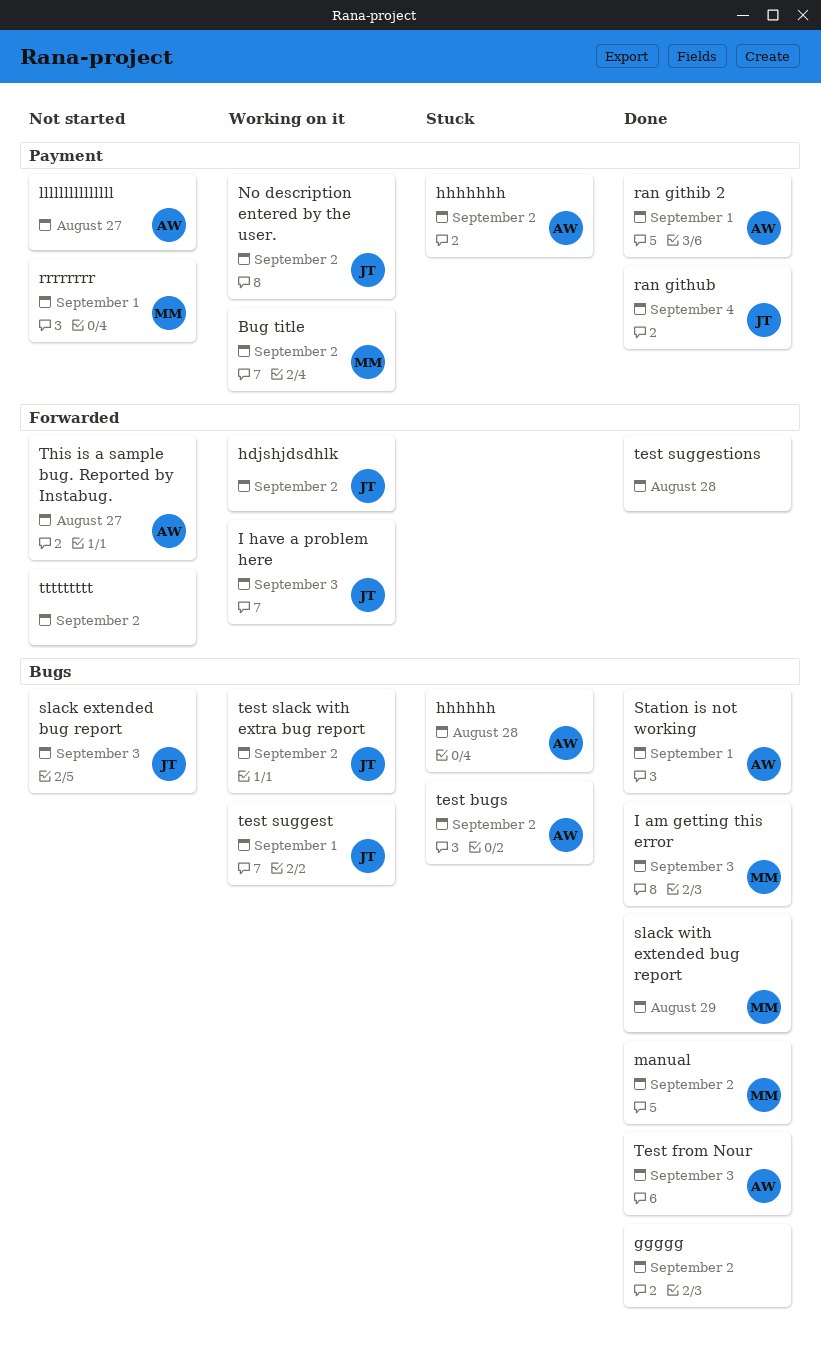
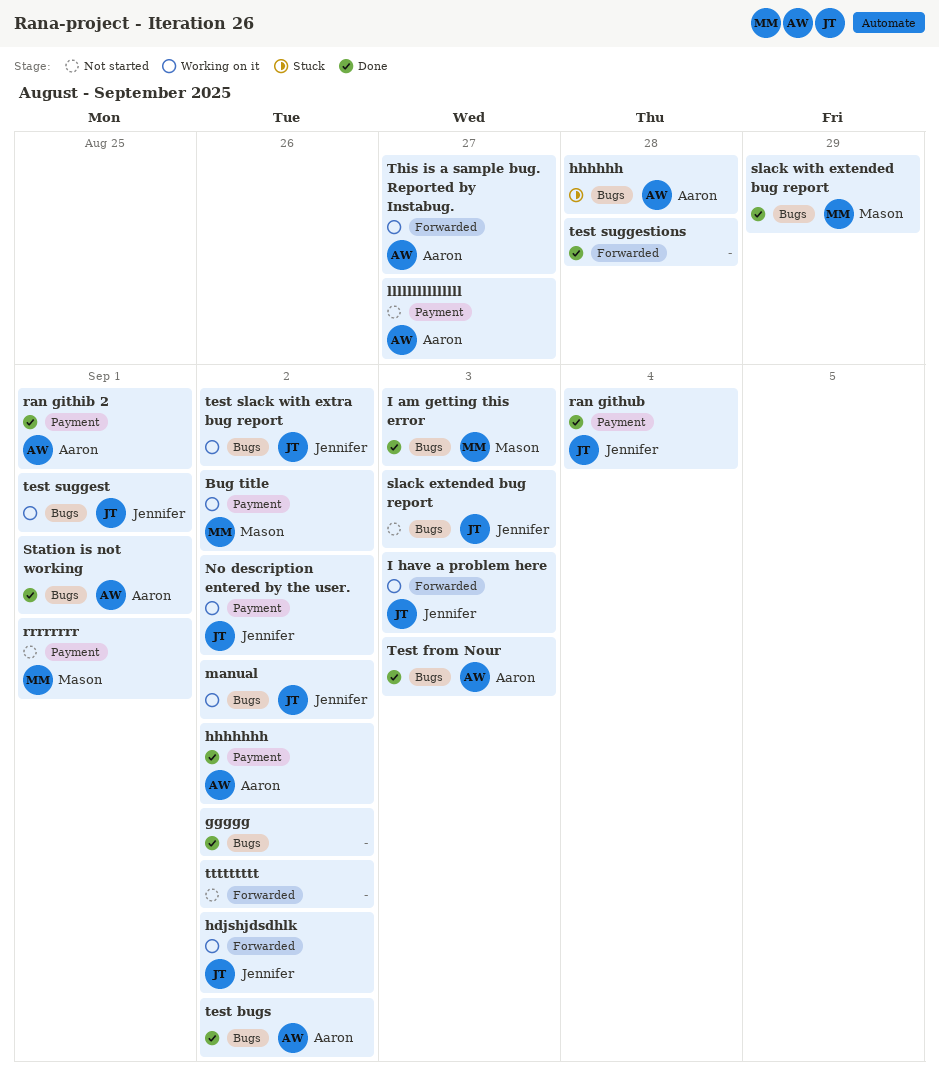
hhhhhhh, status: Stuck -> Done
manual, status: Done -> Working on it
manual, owner: Mason -> Jennifer
test bugs, status: Stuck -> Done
This is a sample bug. Reported by Instabug., status: Not started -> Working on it

